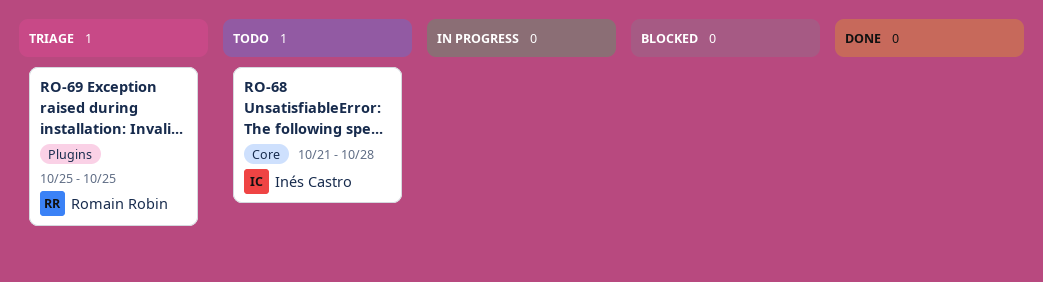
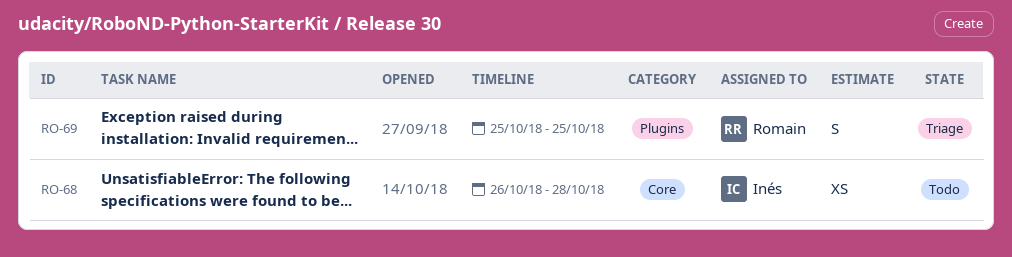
RO-68, start: Oct 21 -> Oct 26

